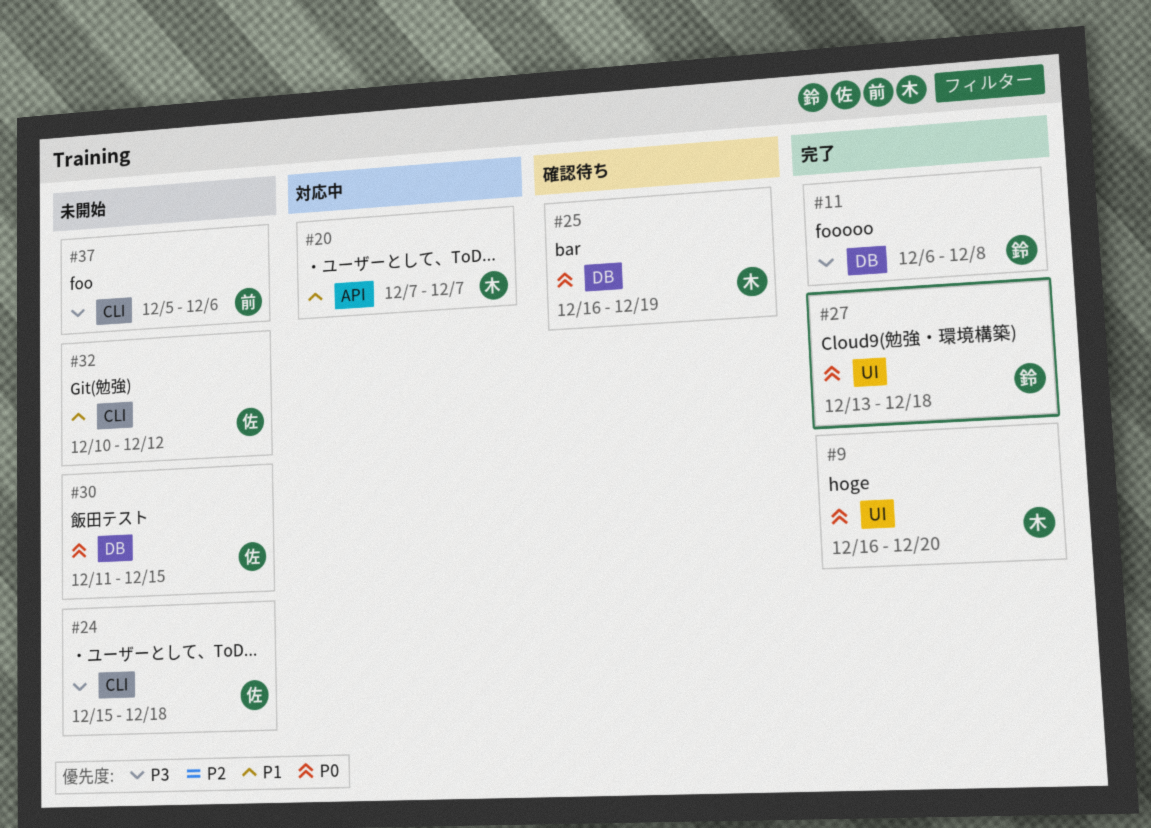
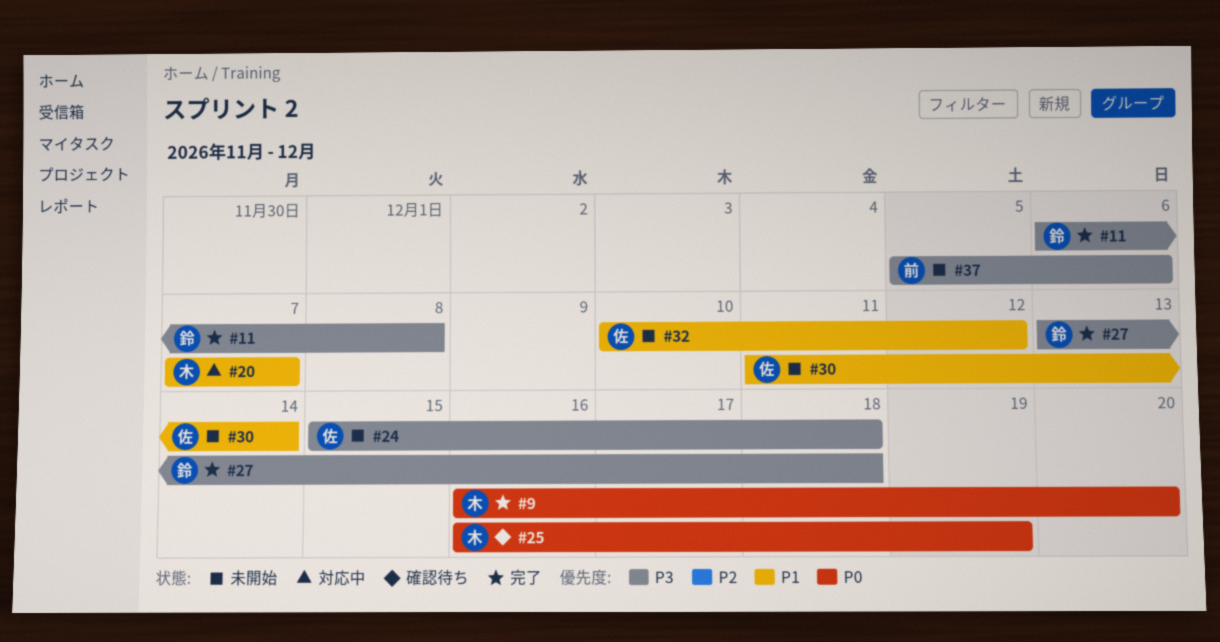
#27, priority: P0 -> P3
#30, priority: P0 -> P1
#30, due: Dec 15 -> Dec 14

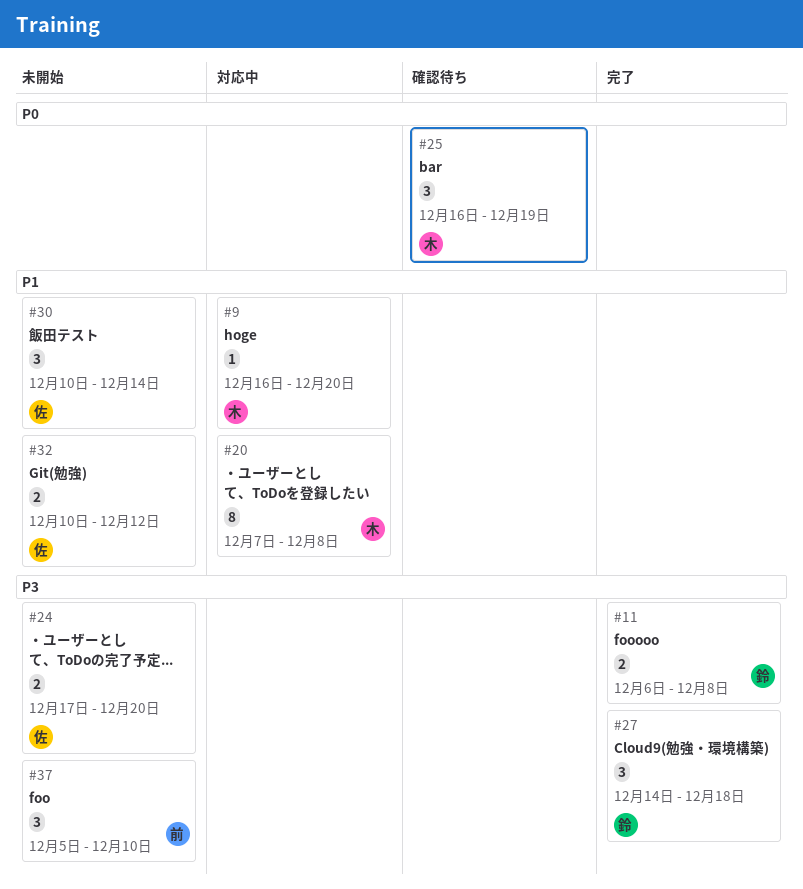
#9, status: 完了 -> 対応中
#9, priority: P0 -> P1
#20, due: Dec 7 -> Dec 8
#24, start: Dec 15 -> Dec 17
#24, due: Dec 18 -> Dec 20
#27, start: Dec 13 -> Dec 14
#30, start: Dec 11 -> Dec 10
#37, due: Dec 6 -> Dec 10

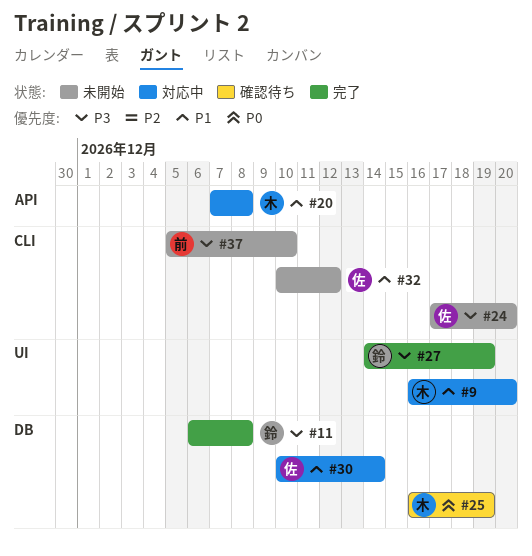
#27, due: Dec 18 -> Dec 19
#30, status: 未開始 -> 対応中

